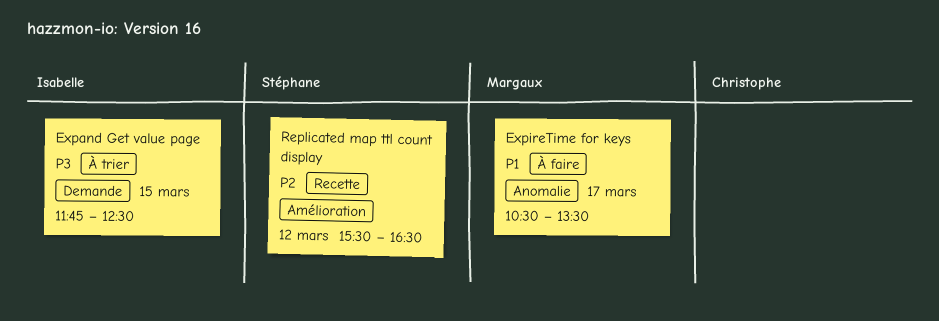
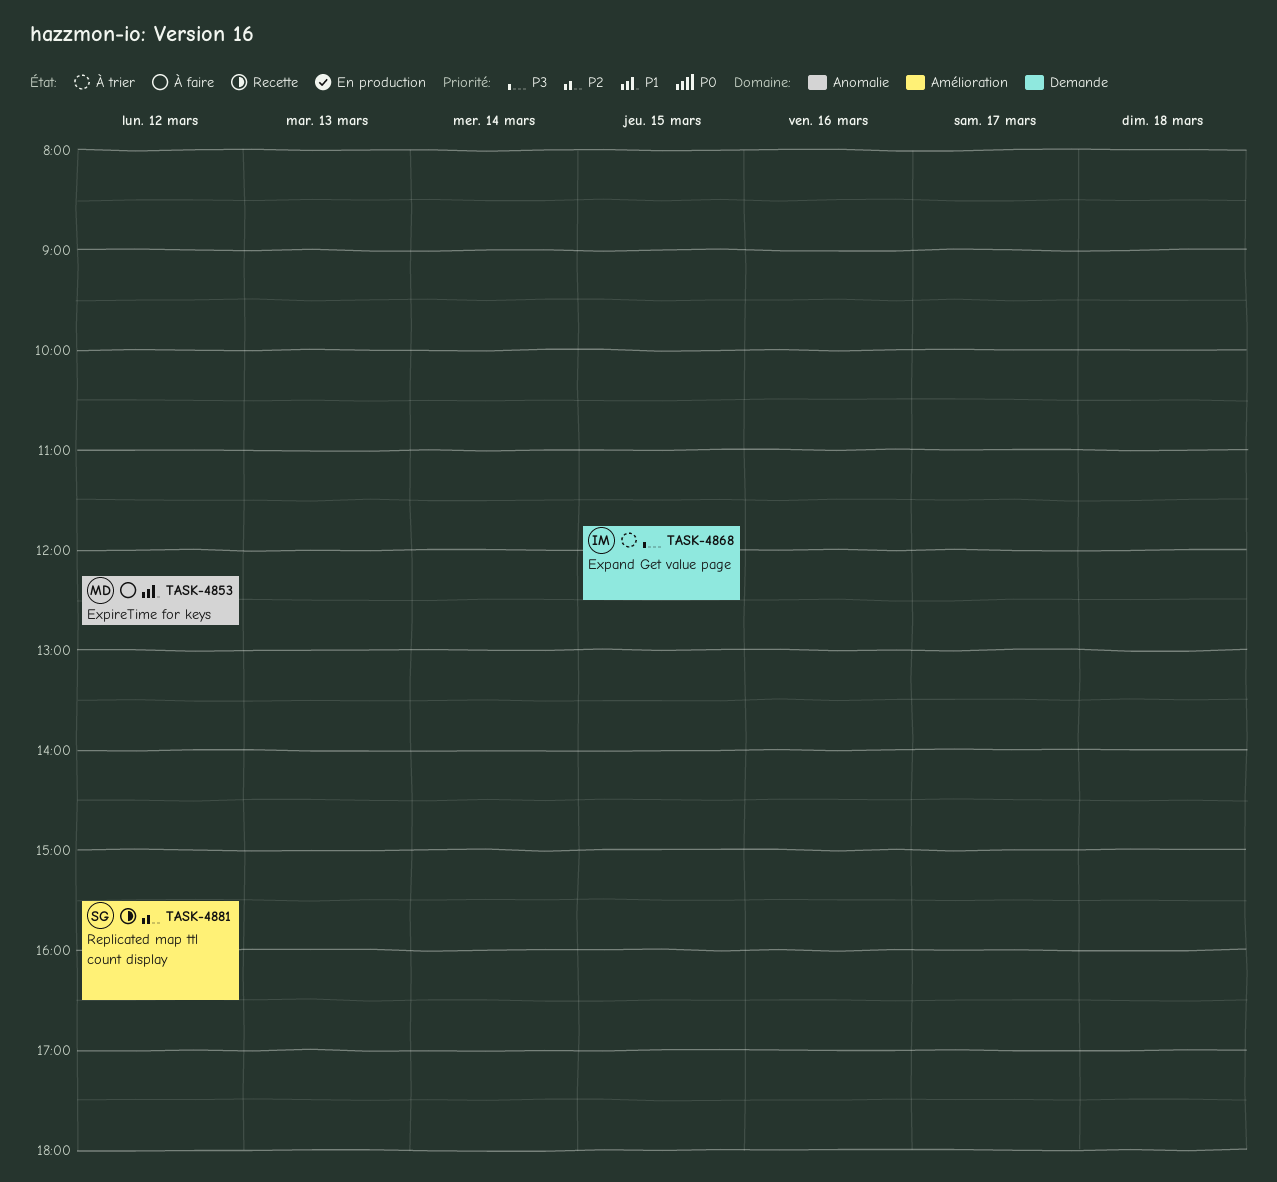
ExpireTime for keys, day: Mar 17 -> Mar 12
ExpireTime for keys, begins: 10:30 -> 12:15
ExpireTime for keys, ends: 13:30 -> 12:45

